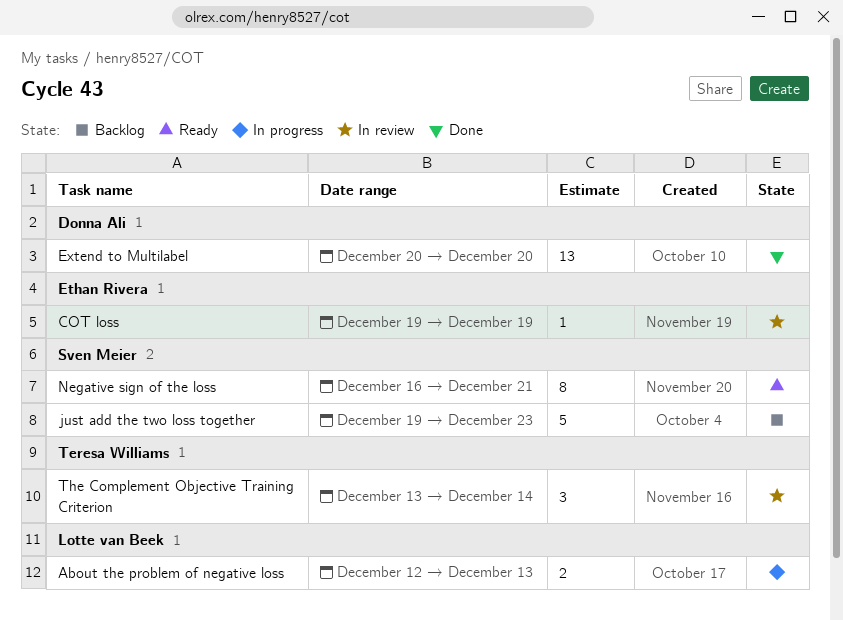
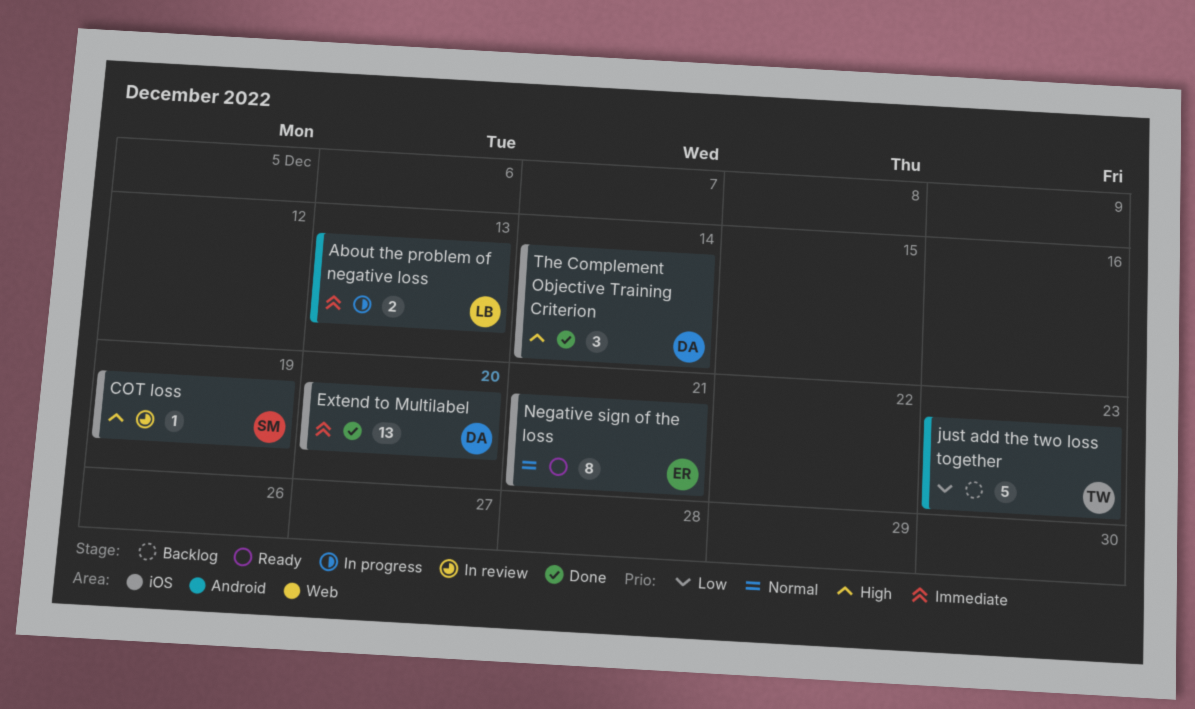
COT loss, owner: Ethan Rivera -> Sven Meier
just add the two loss together, owner: Sven Meier -> Teresa Williams
Negative sign of the loss, owner: Sven Meier -> Ethan Rivera
The Complement Objective Training Criterion, status: In review -> Done
The Complement Objective Training Criterion, owner: Teresa Williams -> Donna Ali

